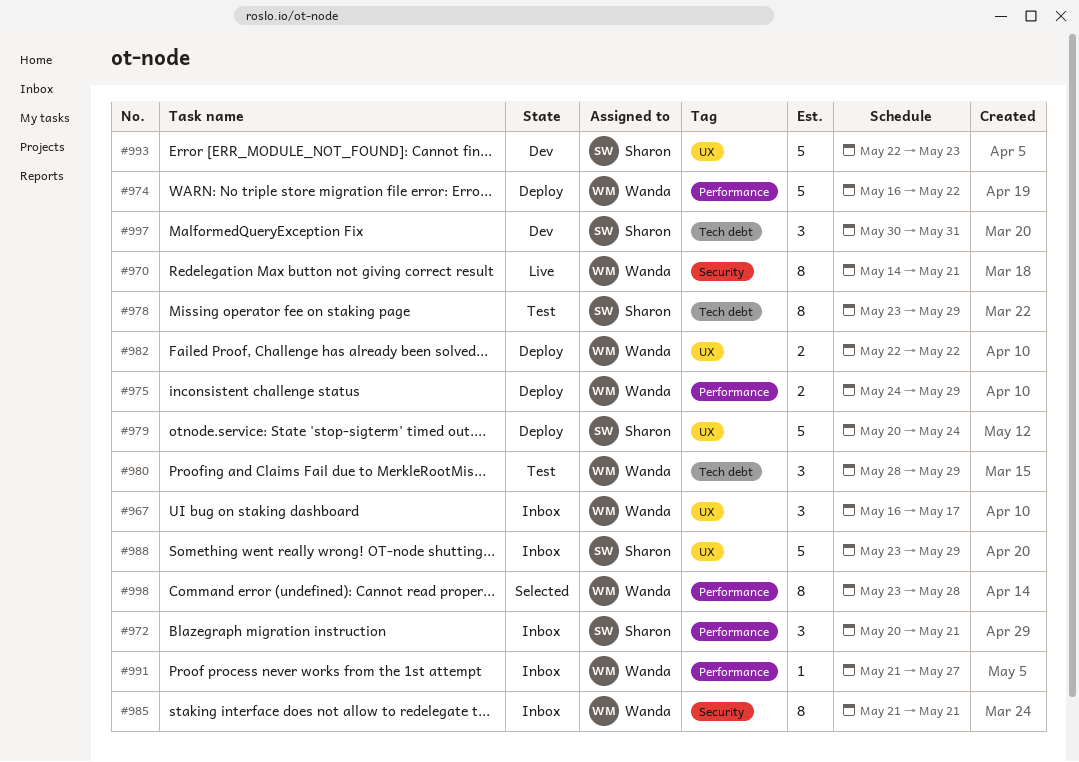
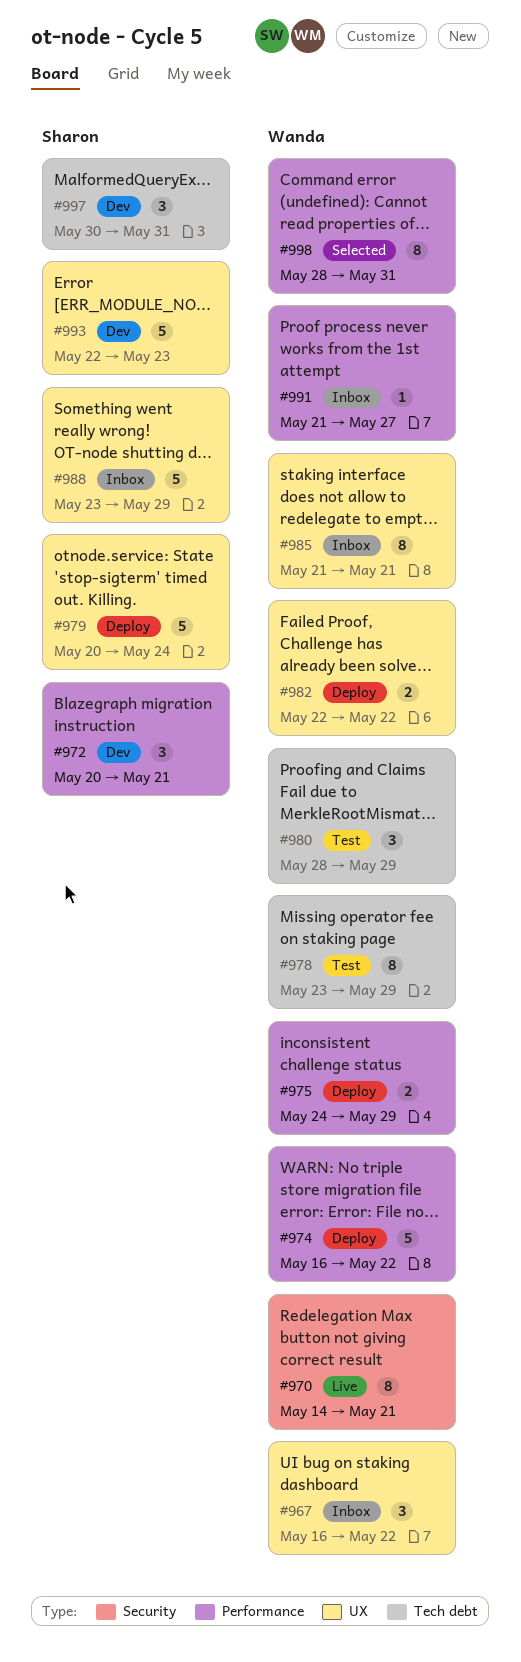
#967, due: May 17 -> May 22
#972, status: Inbox -> Dev
#978, owner: Sharon -> Wanda
#985, label: Security -> UX
#998, start: May 23 -> May 28
#998, due: May 28 -> May 31

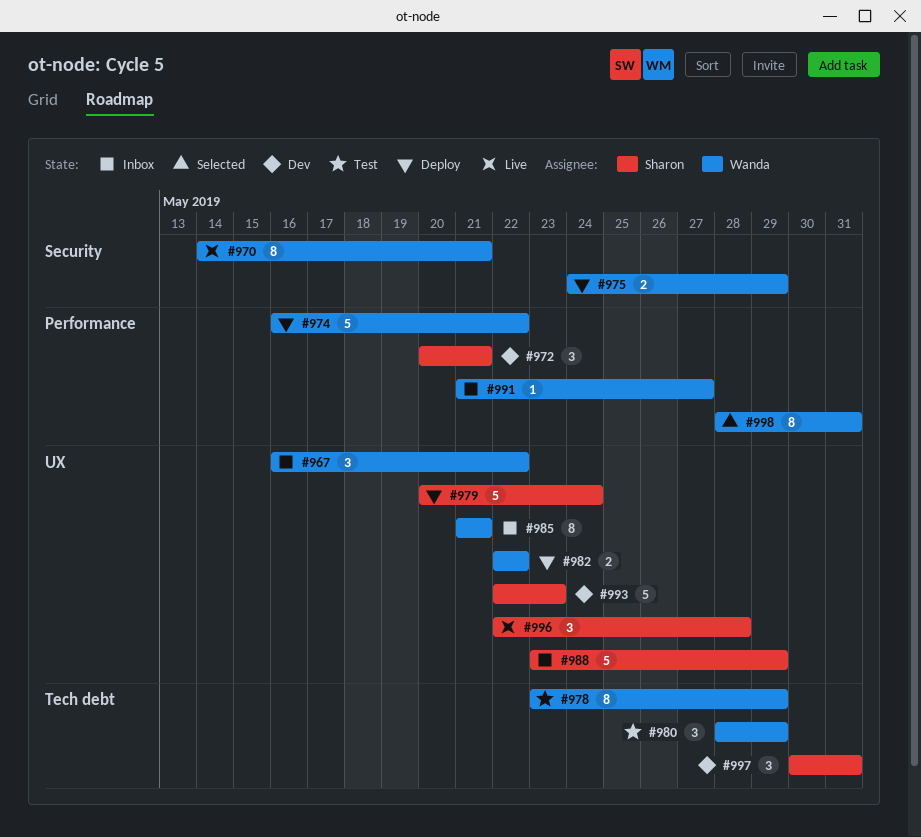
#975, label: Performance -> Security
#996: none -> present

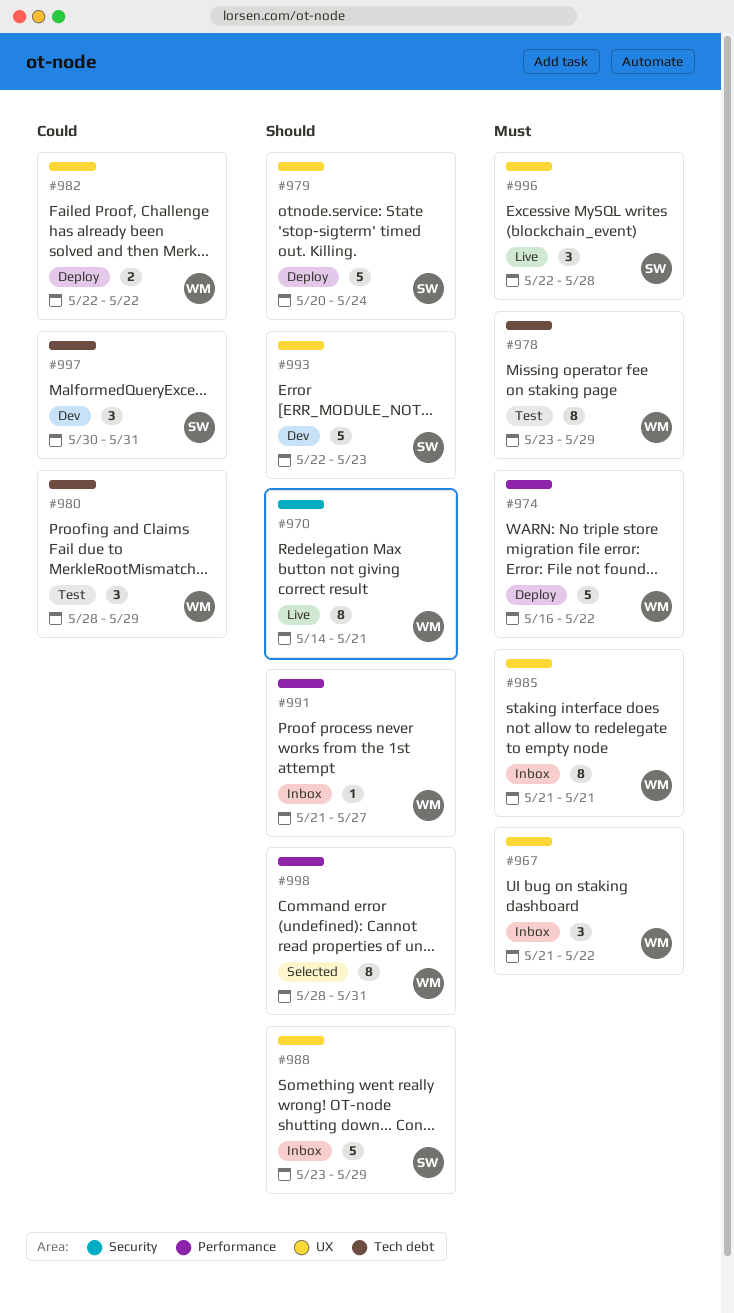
#967, start: May 16 -> May 21
#972: present -> none
#975: present -> none

